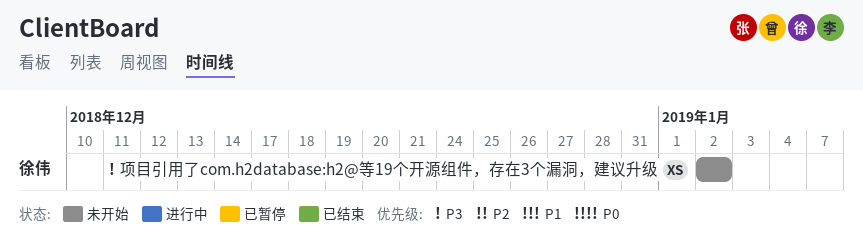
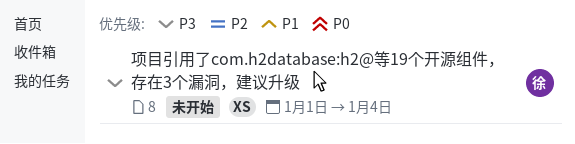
项目引用了com.h2database:h2@等19个开源组件，存在3个漏洞，建议升级, start: Jan 2 -> Jan 1
项目引用了com.h2database:h2@等19个开源组件，存在3个漏洞，建议升级, due: Jan 2 -> Jan 4

